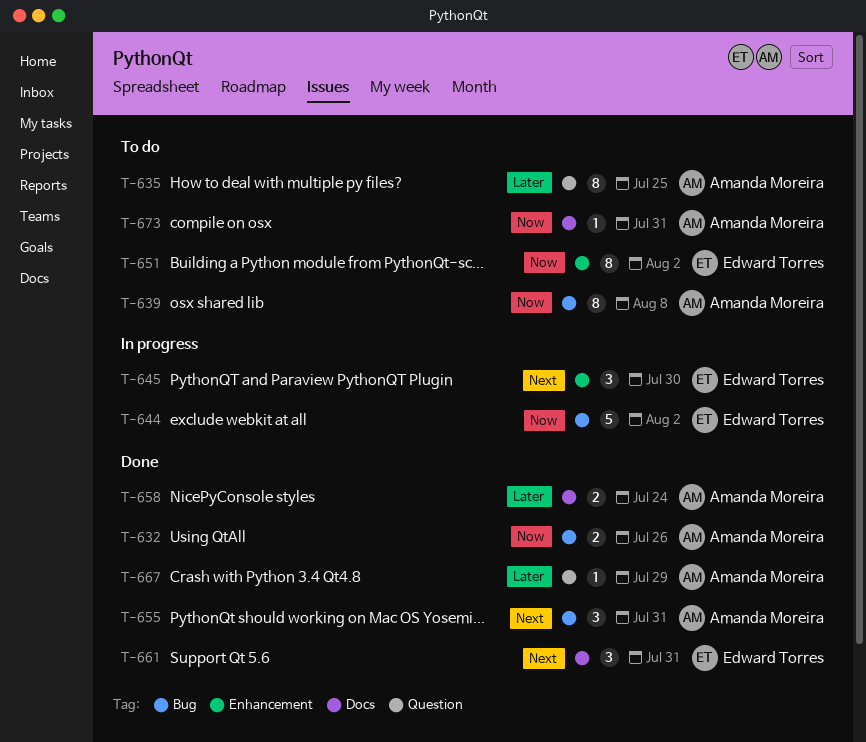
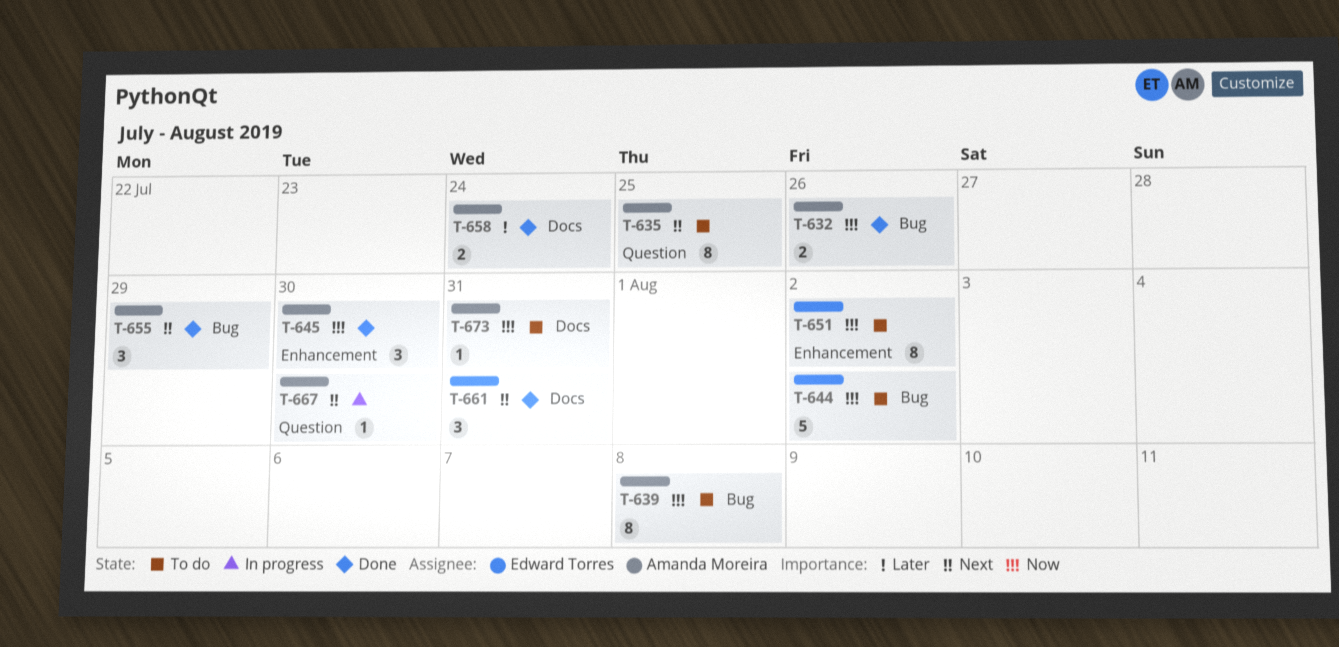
T-635, priority: Later -> Next
T-644, status: In progress -> To do
T-645, status: In progress -> Done
T-645, owner: Edward Torres -> Amanda Moreira
T-645, priority: Next -> Now
T-655, due: Jul 31 -> Jul 29
T-667, status: Done -> In progress
T-667, priority: Later -> Next
T-667, due: Jul 29 -> Jul 30

